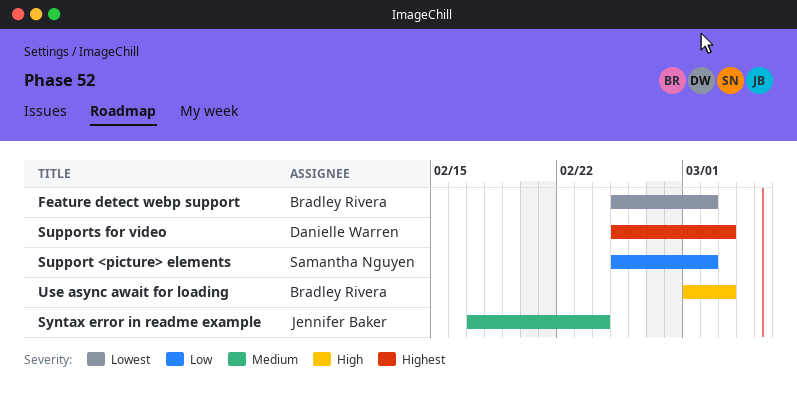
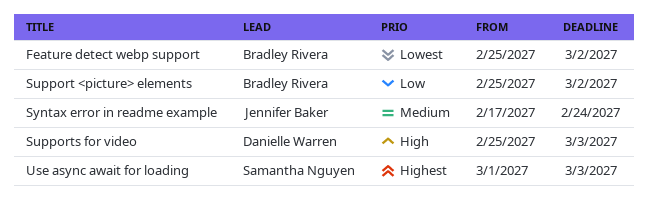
Support <picture> elements, owner: Samantha Nguyen -> Bradley Rivera
Supports for video, priority: Highest -> High
Use async await for loading, owner: Bradley Rivera -> Samantha Nguyen
Use async await for loading, priority: High -> Highest

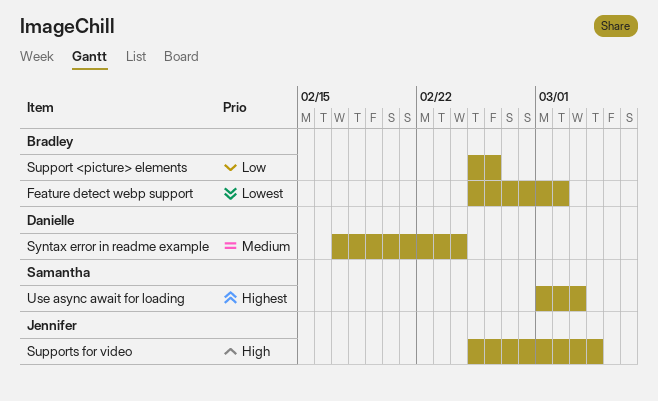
Support <picture> elements, due: Mar 2 -> Feb 26
Supports for video, owner: Danielle Warren -> Jennifer Baker
Supports for video, due: Mar 3 -> Mar 4
Syntax error in readme example, owner: Jennifer Baker -> Danielle Warren

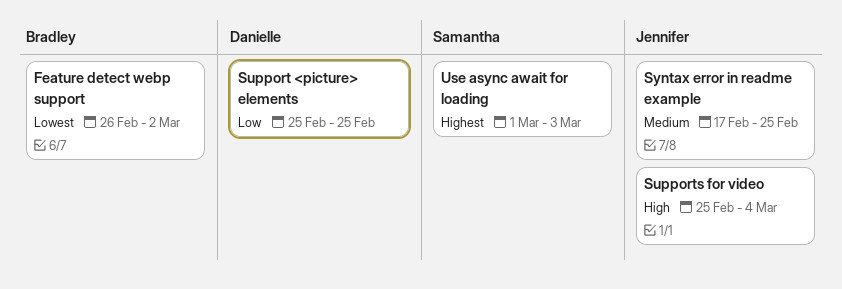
Feature detect webp support, start: Feb 25 -> Feb 26
Support <picture> elements, owner: Bradley -> Danielle
Support <picture> elements, due: Feb 26 -> Feb 25
Syntax error in readme example, owner: Danielle -> Jennifer
Syntax error in readme example, due: Feb 24 -> Feb 25

